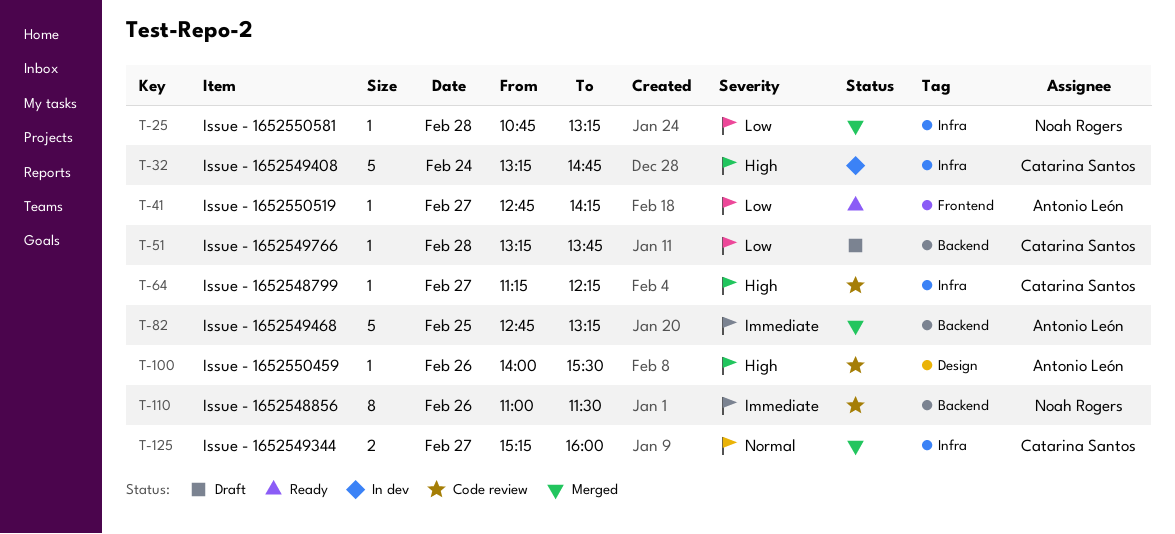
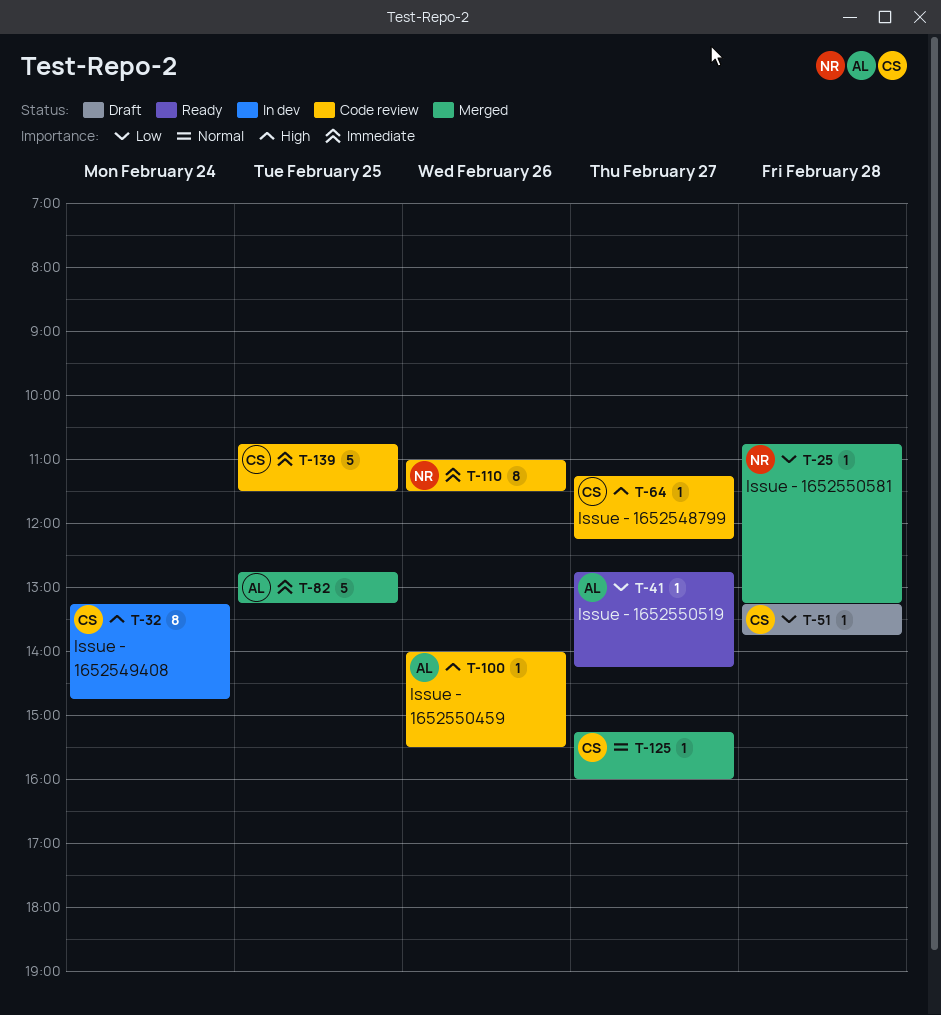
T-32, estimate: 5 -> 8
T-125, estimate: 2 -> 1
T-139: none -> present

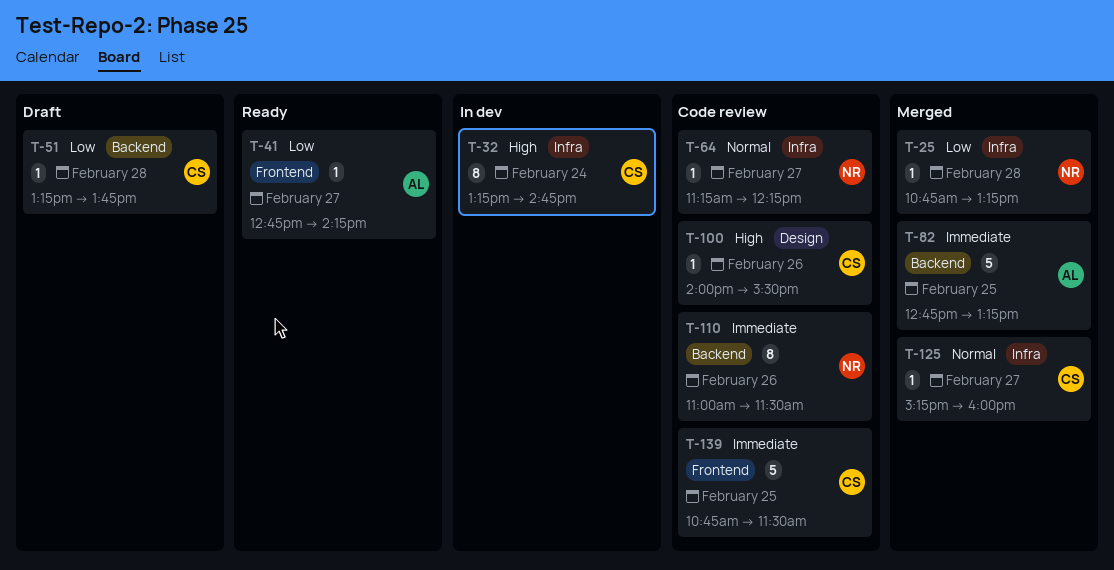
T-64, owner: CS -> NR
T-64, priority: High -> Normal
T-100, owner: AL -> CS

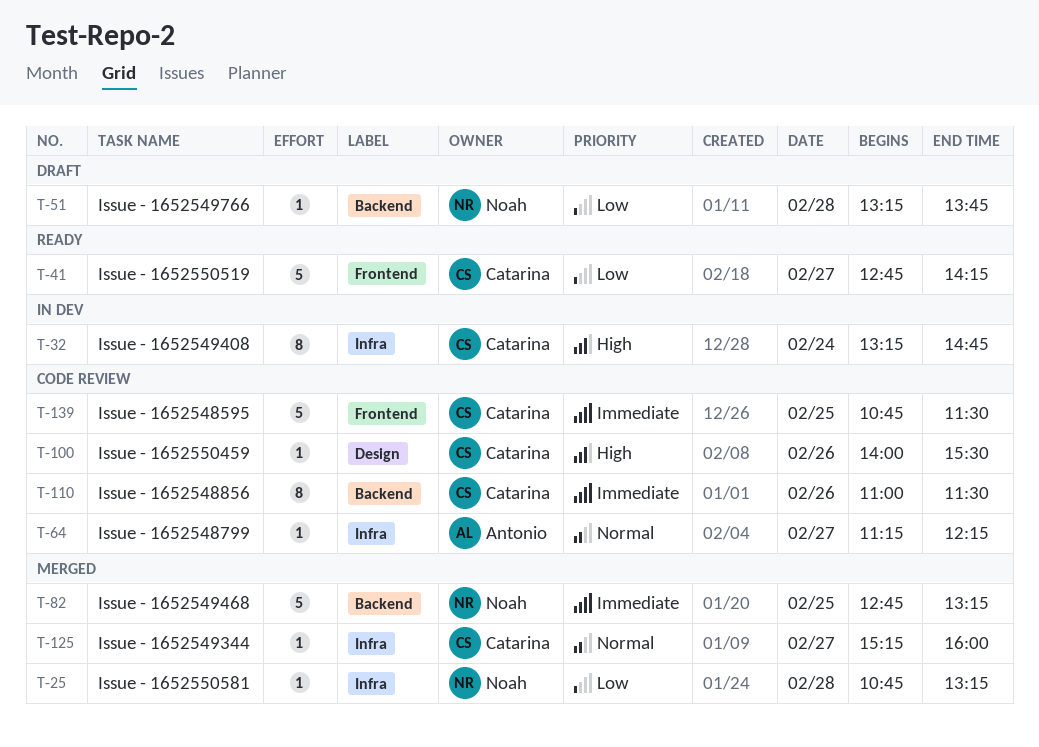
T-41, owner: Antonio -> Catarina
T-41, estimate: 1 -> 5
T-51, owner: Catarina -> Noah
T-64, owner: Noah -> Antonio
T-82, owner: Antonio -> Noah
T-110, owner: Noah -> Catarina

